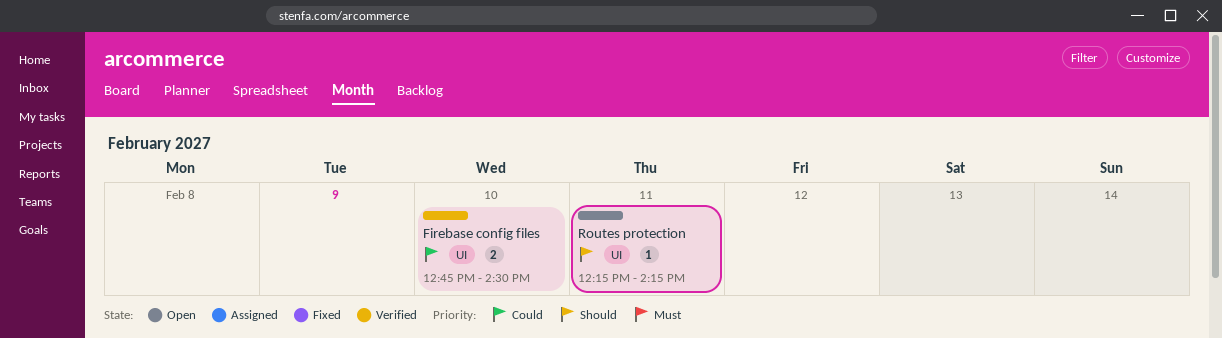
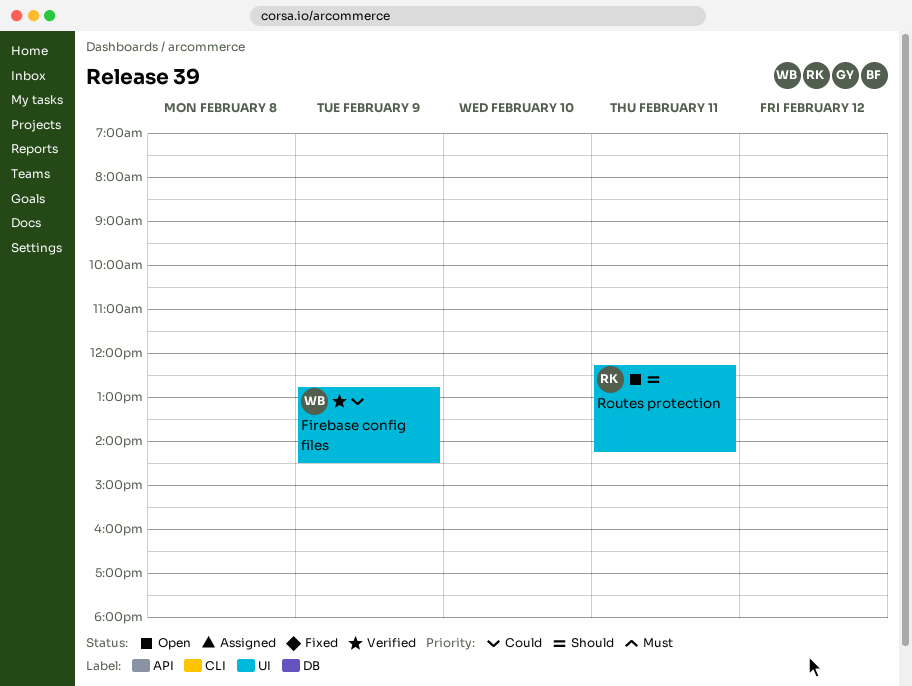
Firebase config files, day: Feb 10 -> Feb 9

